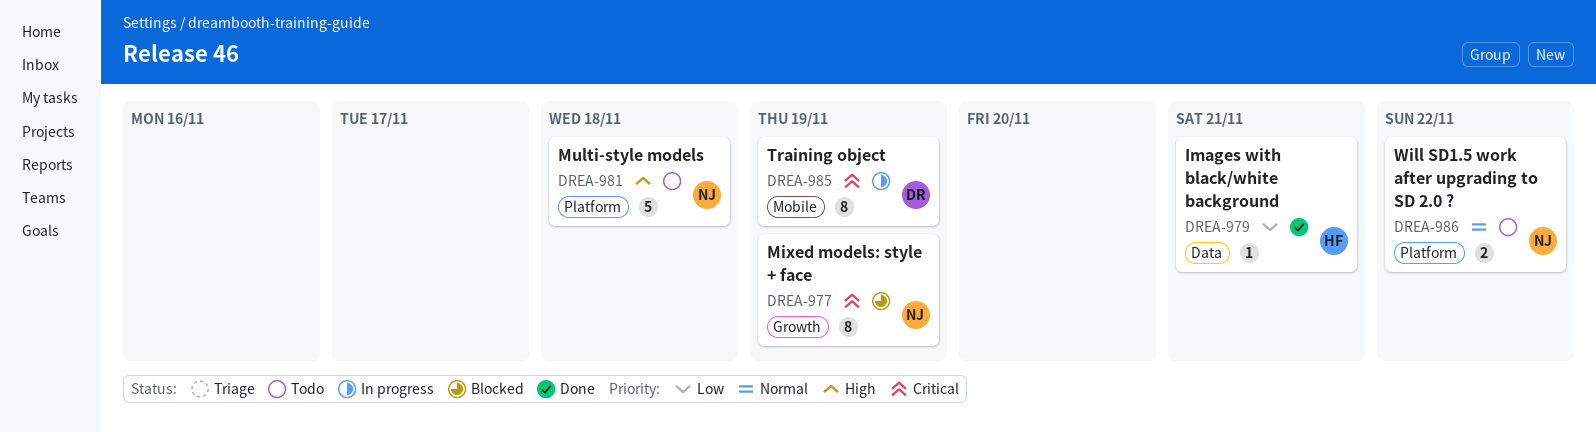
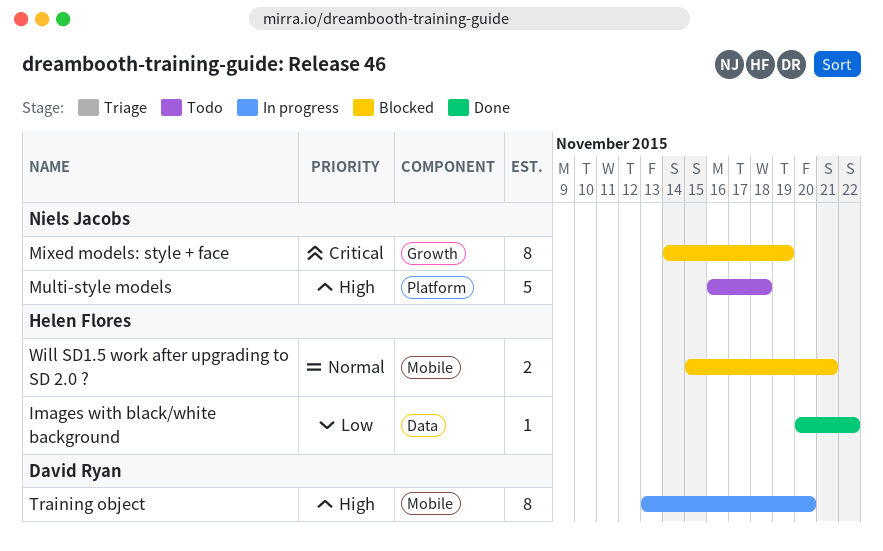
Images with black/white background, due: Nov 21 -> Nov 22
Training object, priority: Critical -> High
Training object, due: Nov 19 -> Nov 20
Will SD1.5 work after upgrading to SD 2.0 ?, status: Todo -> Blocked
Will SD1.5 work after upgrading to SD 2.0 ?, owner: Niels Jacobs -> Helen Flores
Will SD1.5 work after upgrading to SD 2.0 ?, label: Platform -> Mobile
Will SD1.5 work after upgrading to SD 2.0 ?, due: Nov 22 -> Nov 21

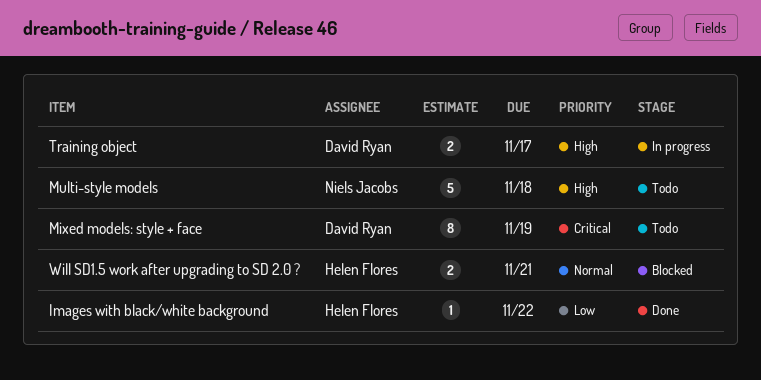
Mixed models: style + face, status: Blocked -> Todo
Mixed models: style + face, owner: Niels Jacobs -> David Ryan
Training object, estimate: 8 -> 2
Training object, due: Nov 20 -> Nov 17

